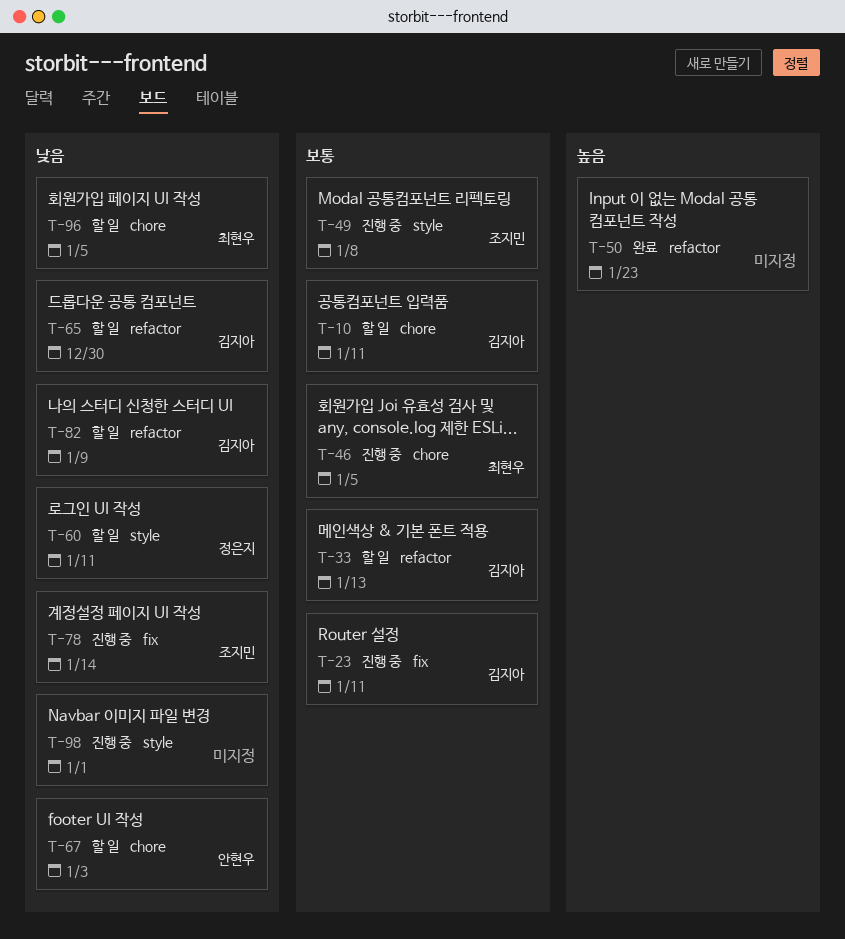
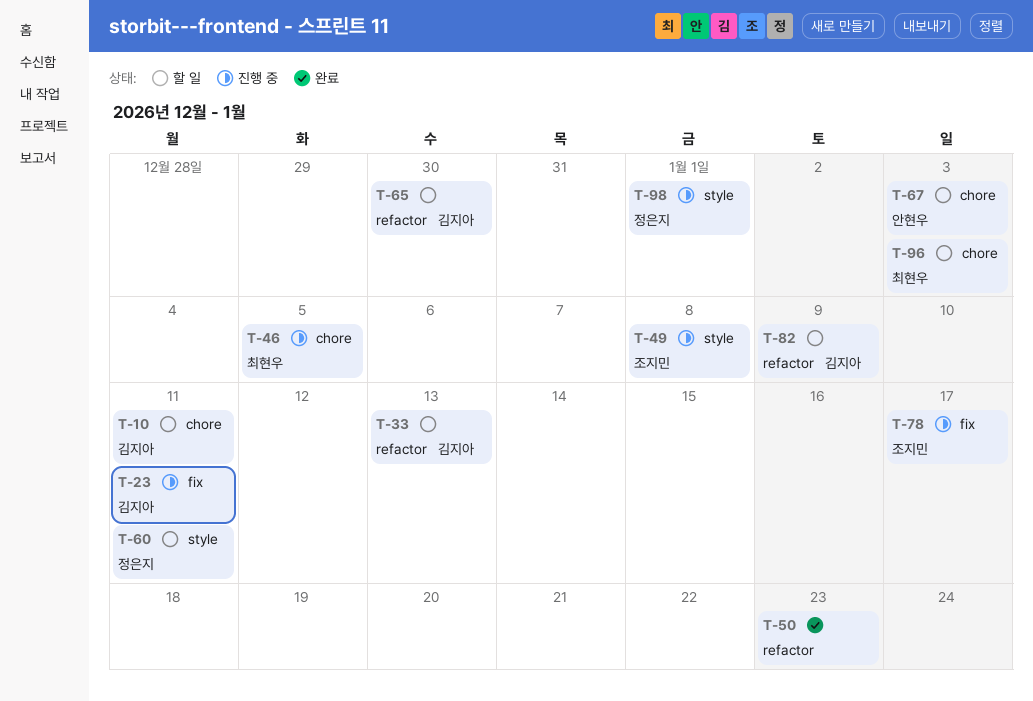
T-78, due: Jan 14 -> Jan 17
T-96, due: Jan 5 -> Jan 3
T-98, owner: none -> 정은지

